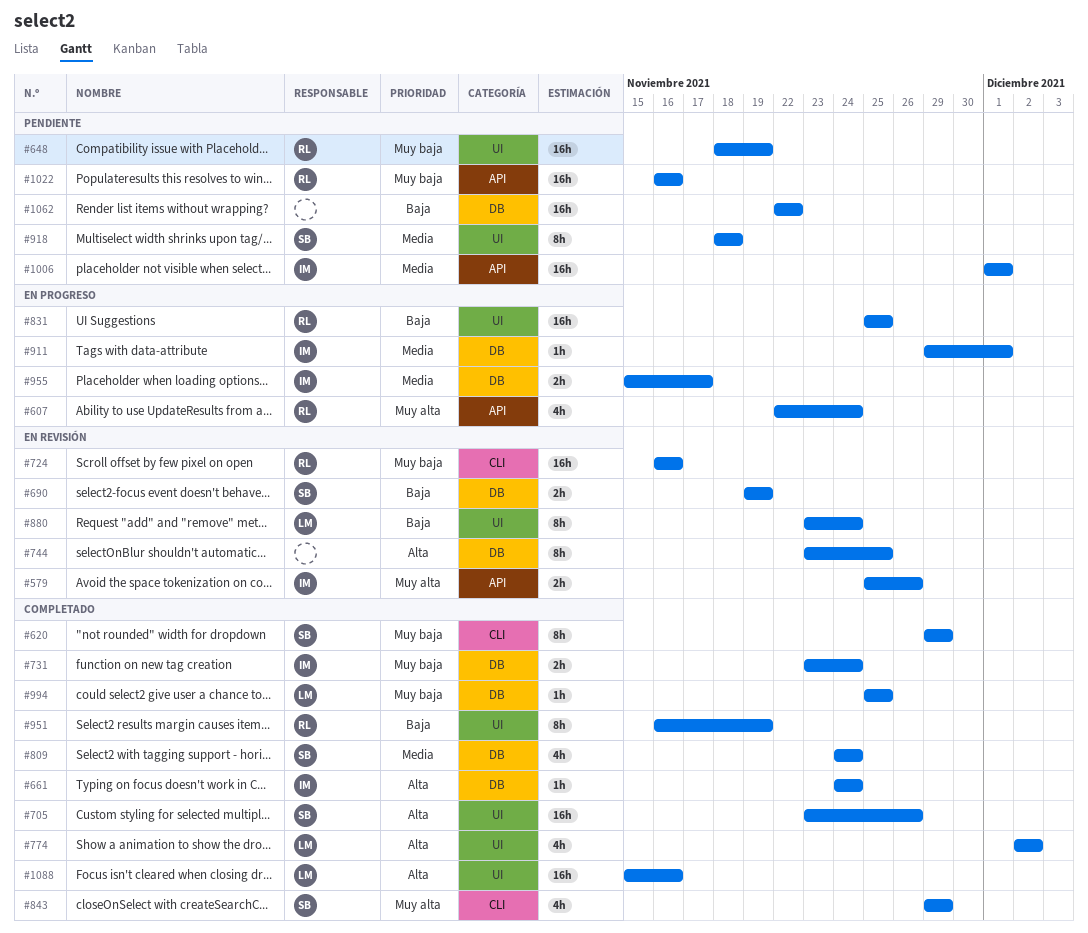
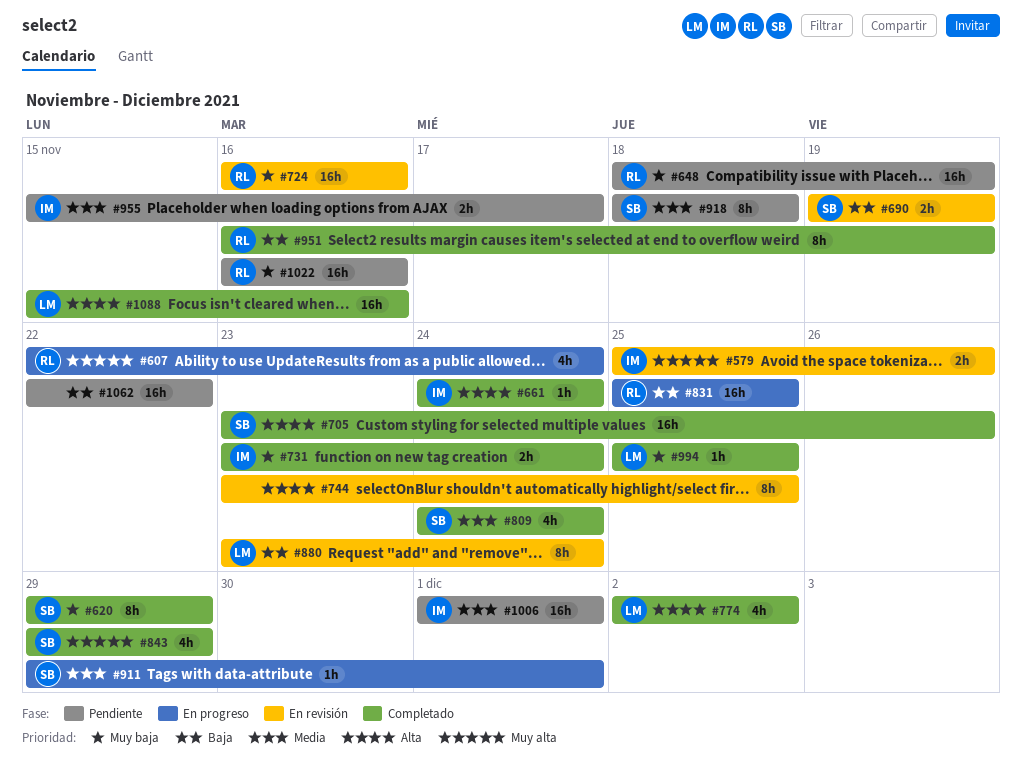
#911, owner: IM -> SB
#955, status: En progreso -> Pendiente

